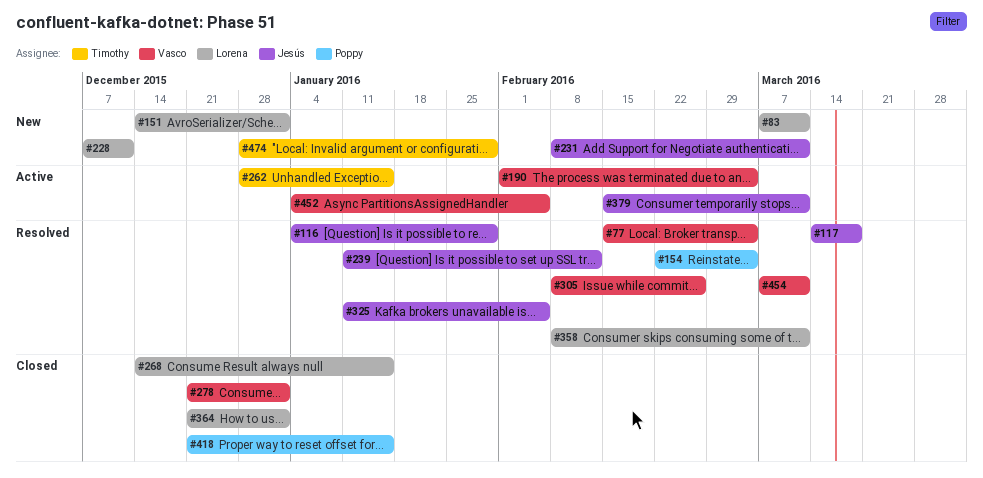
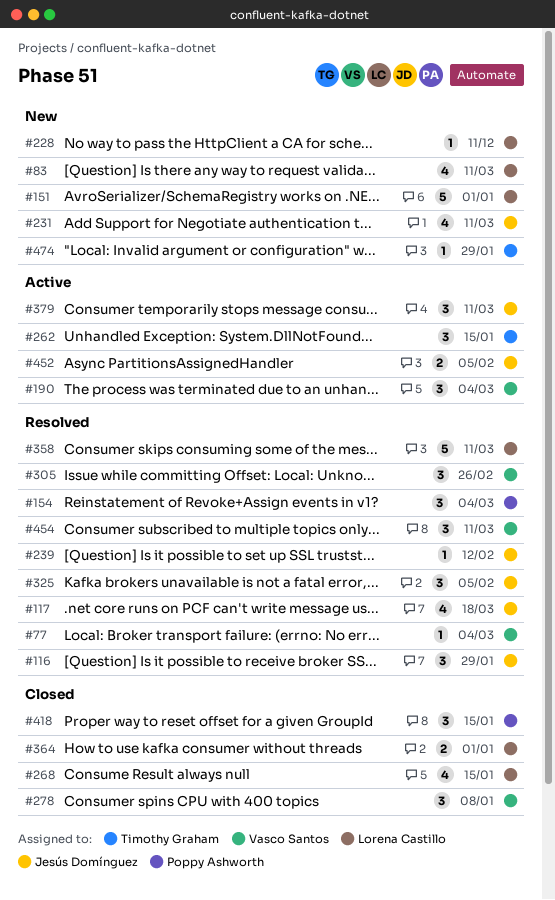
#278, due: Jan 1 -> Jan 8
#452, owner: Vasco Santos -> Jesús Domínguez

